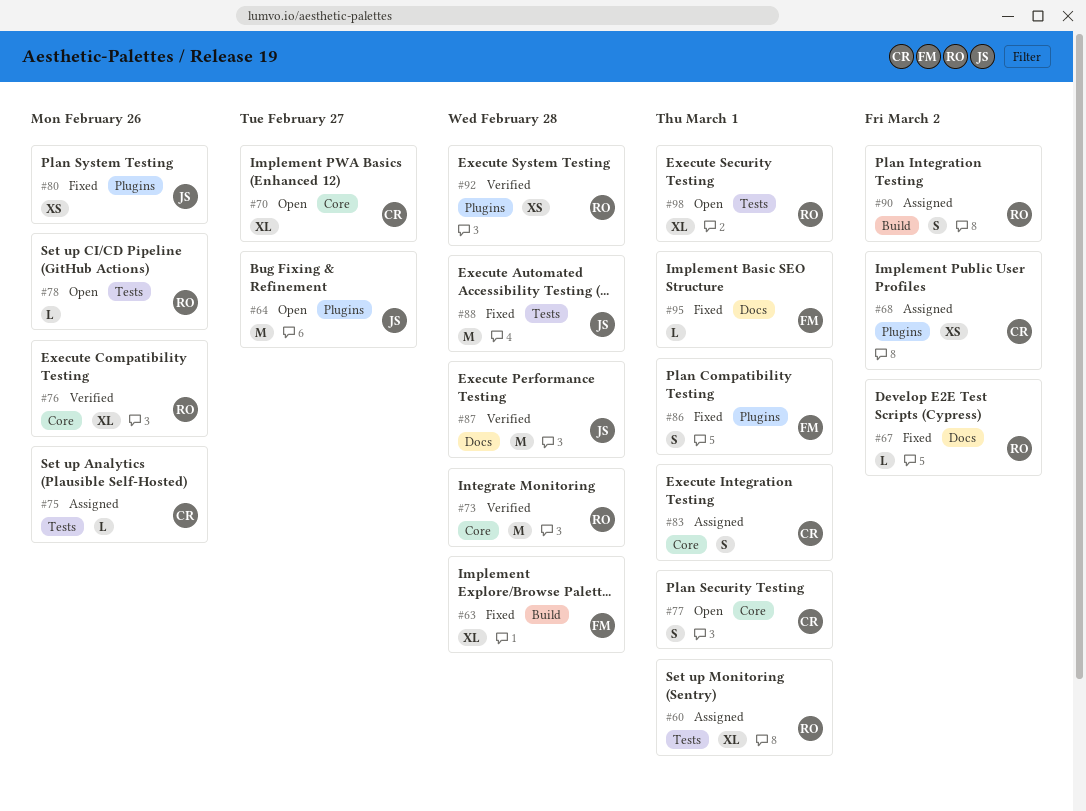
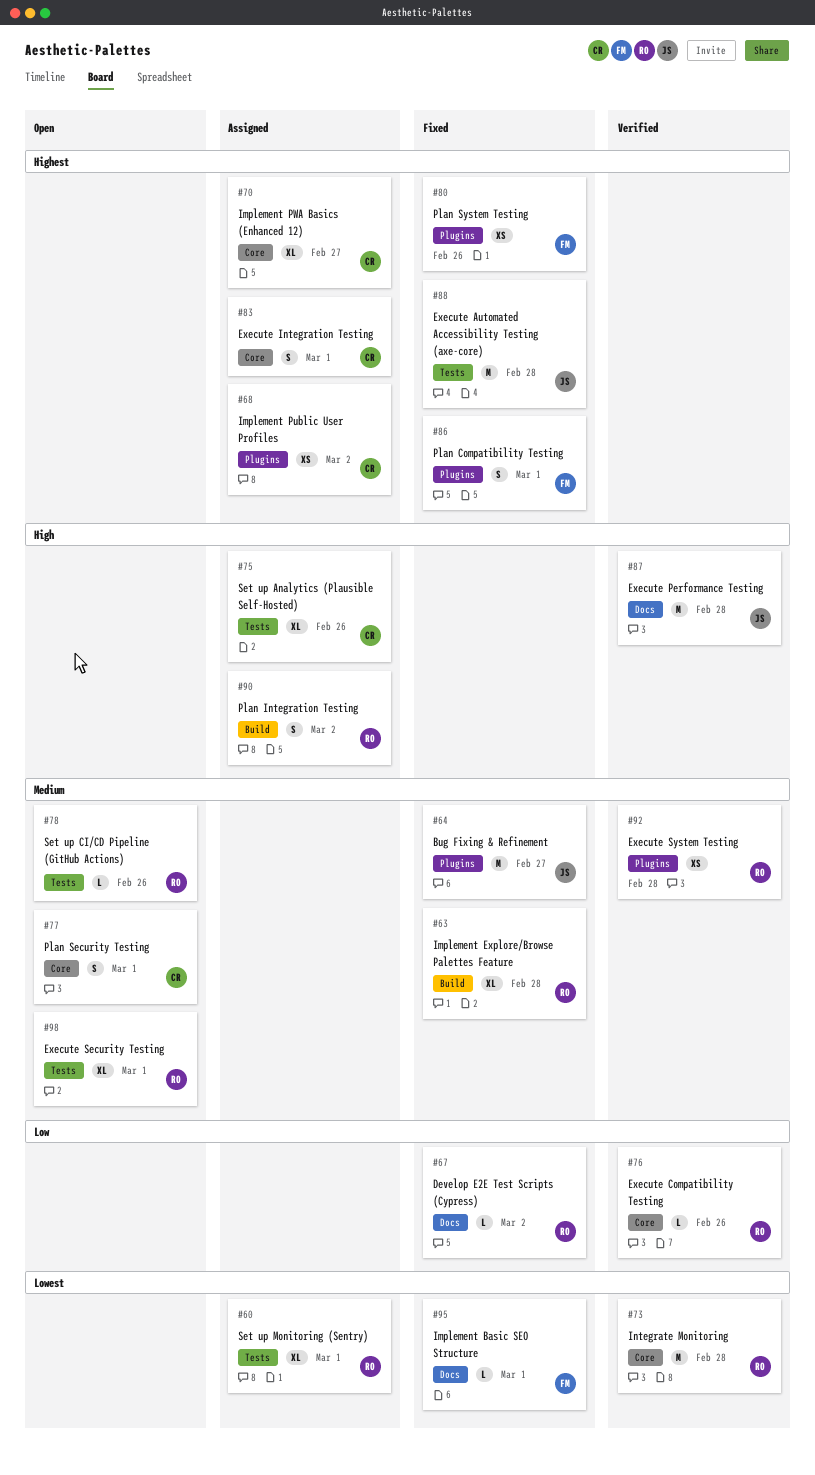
#63, owner: FM -> RO
#64, status: Open -> Fixed
#70, status: Open -> Assigned
#75, estimate: L -> XL
#76, estimate: XL -> L
#80, owner: JS -> FM

